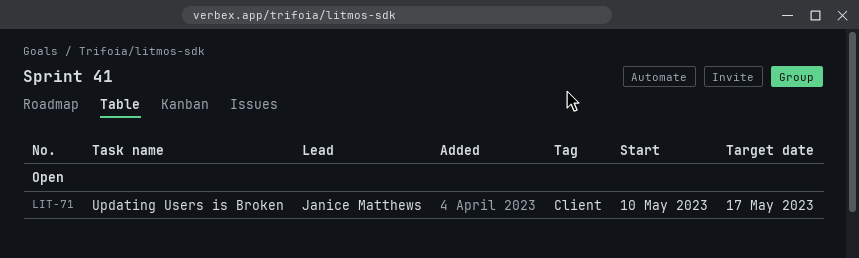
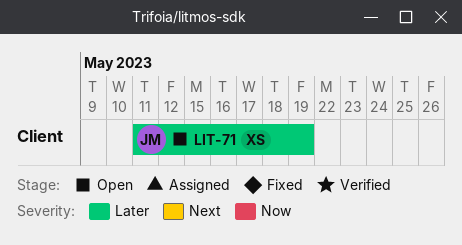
LIT-71, start: May 10 -> May 11
LIT-71, due: May 17 -> May 19

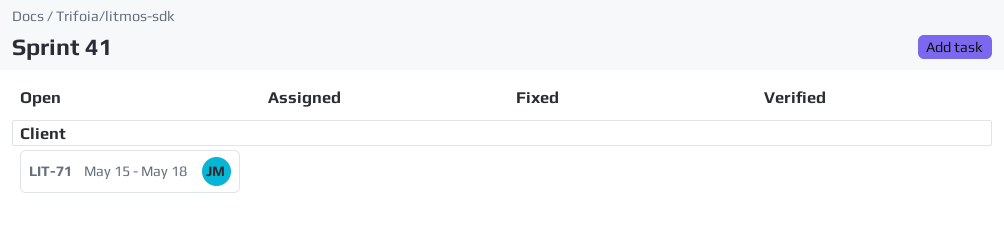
LIT-71, start: May 11 -> May 15
LIT-71, due: May 19 -> May 18

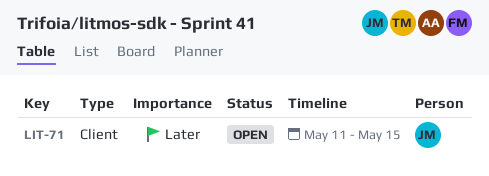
LIT-71, start: May 15 -> May 11
LIT-71, due: May 18 -> May 15

